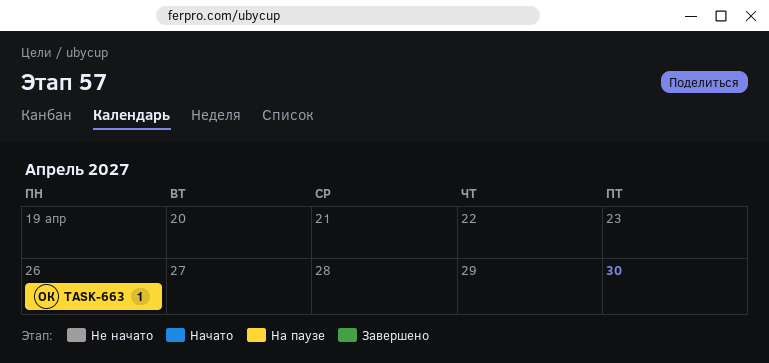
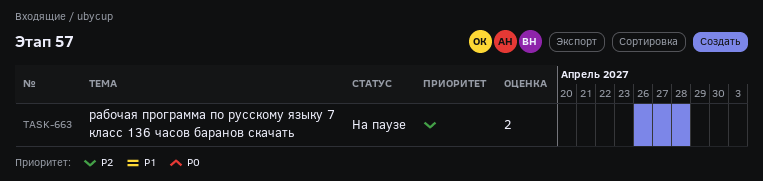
TASK-663, estimate: 1 -> 2
TASK-663, due: Apr 26 -> Apr 28

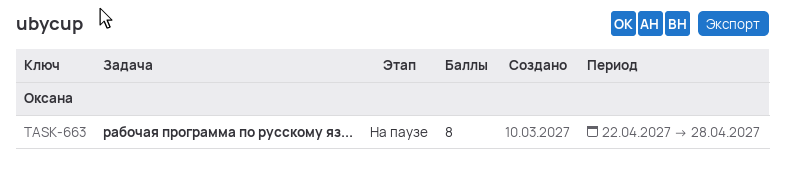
TASK-663, estimate: 2 -> 8
TASK-663, start: Apr 26 -> Apr 22

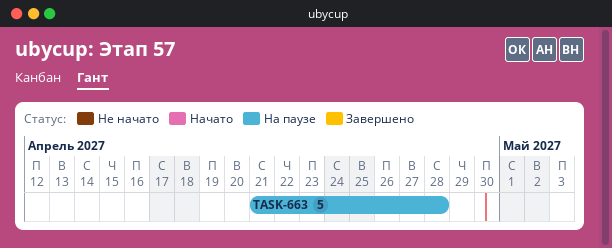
TASK-663, estimate: 8 -> 5
TASK-663, start: Apr 22 -> Apr 21

